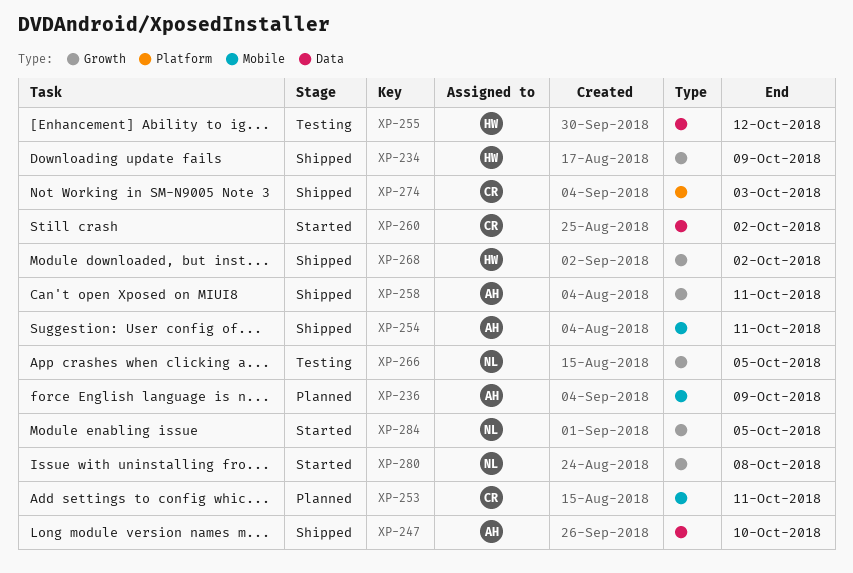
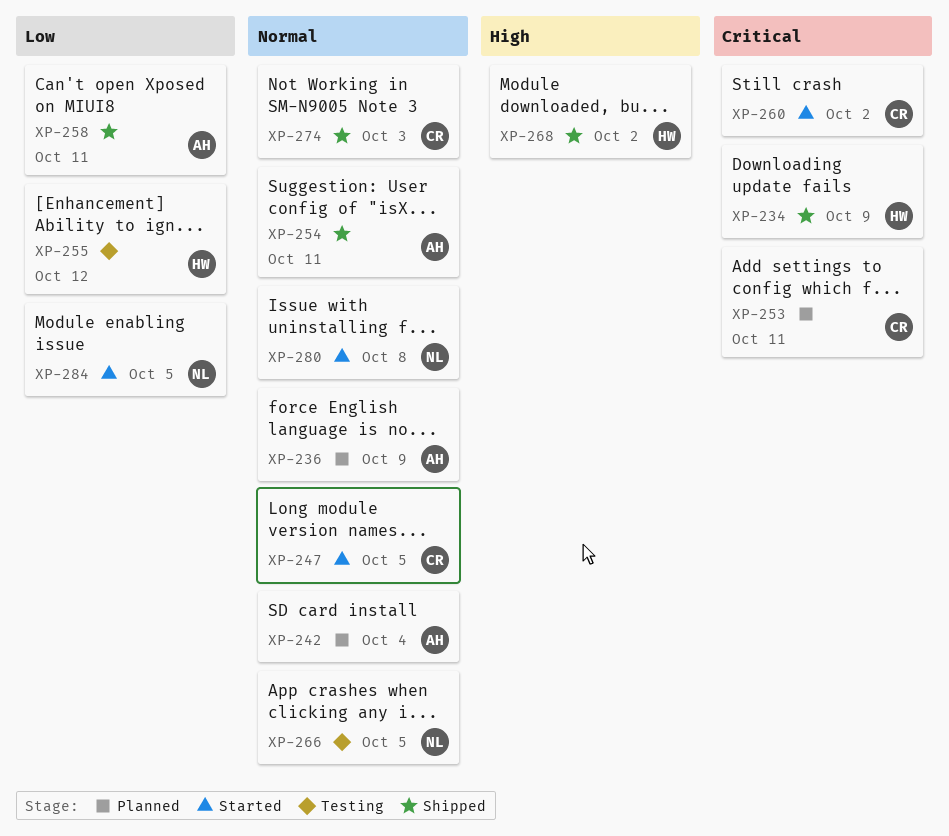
XP-242: none -> present
XP-247, status: Shipped -> Started
XP-247, owner: AH -> CR
XP-247, due: Oct 10 -> Oct 5

